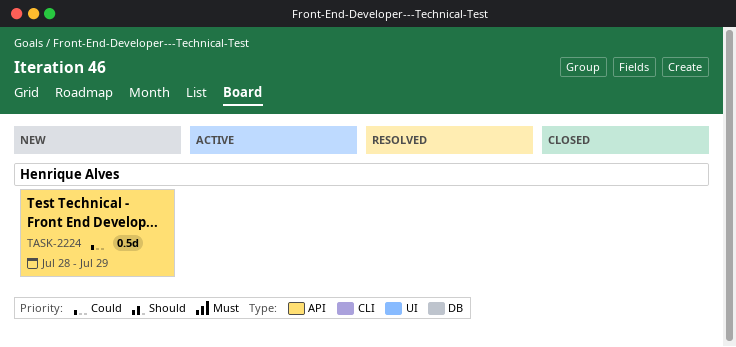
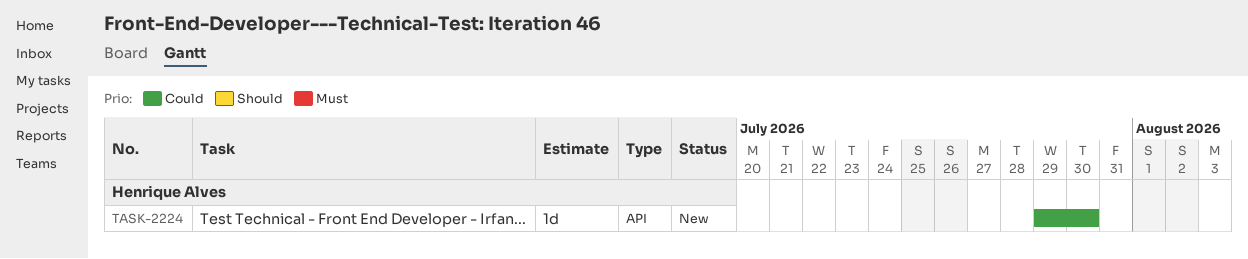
TASK-2224, estimate: 0.5d -> 1d
TASK-2224, start: Jul 28 -> Jul 29
TASK-2224, due: Jul 29 -> Jul 30

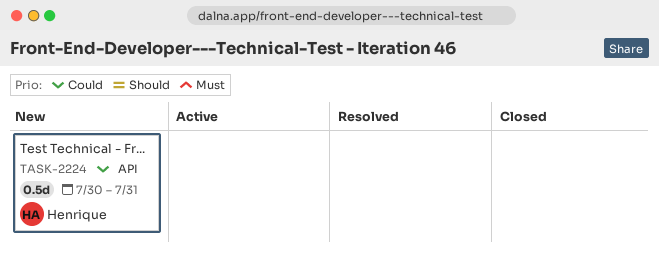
TASK-2224, estimate: 1d -> 0.5d
TASK-2224, start: Jul 29 -> Jul 30
TASK-2224, due: Jul 30 -> Jul 31

